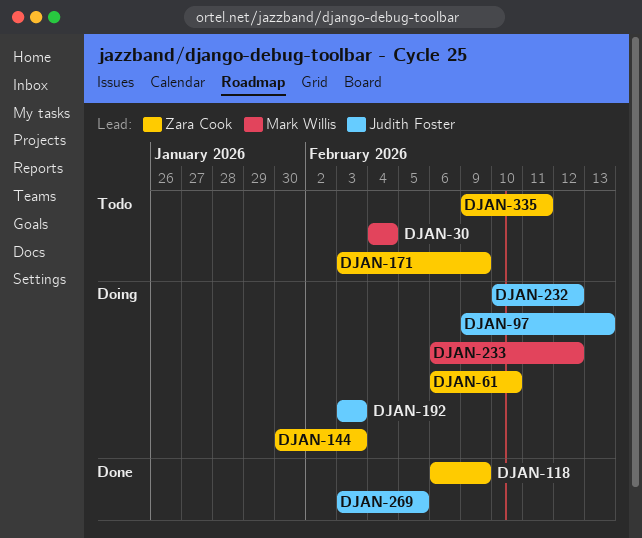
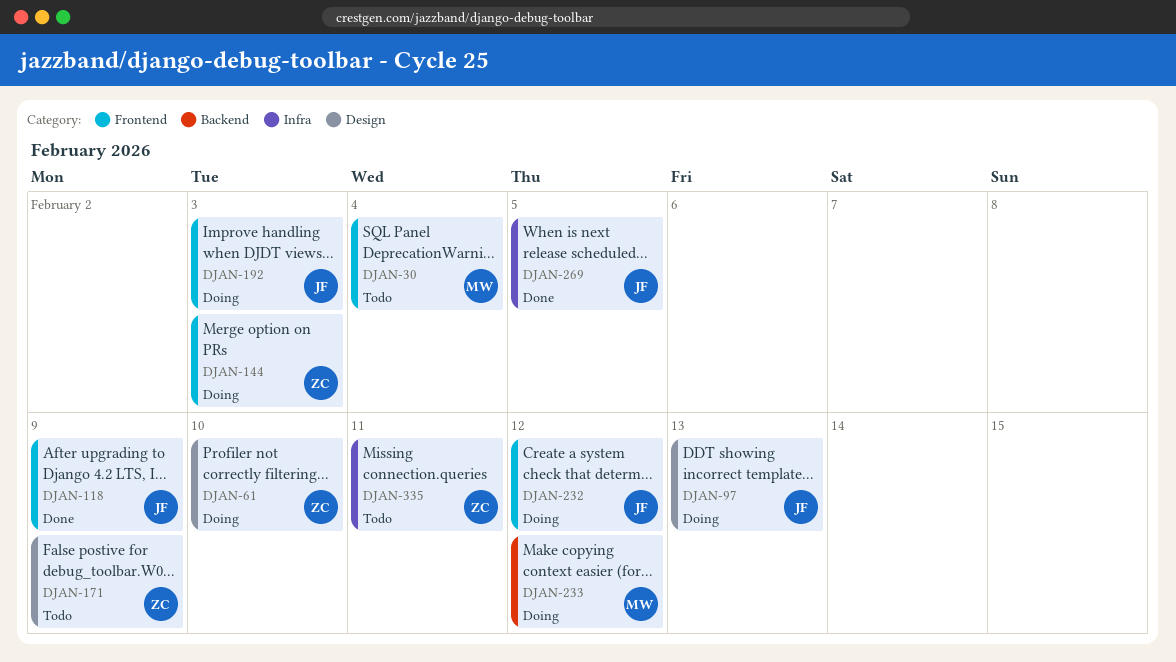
DJAN-118, owner: Zara Cook -> Judith Foster

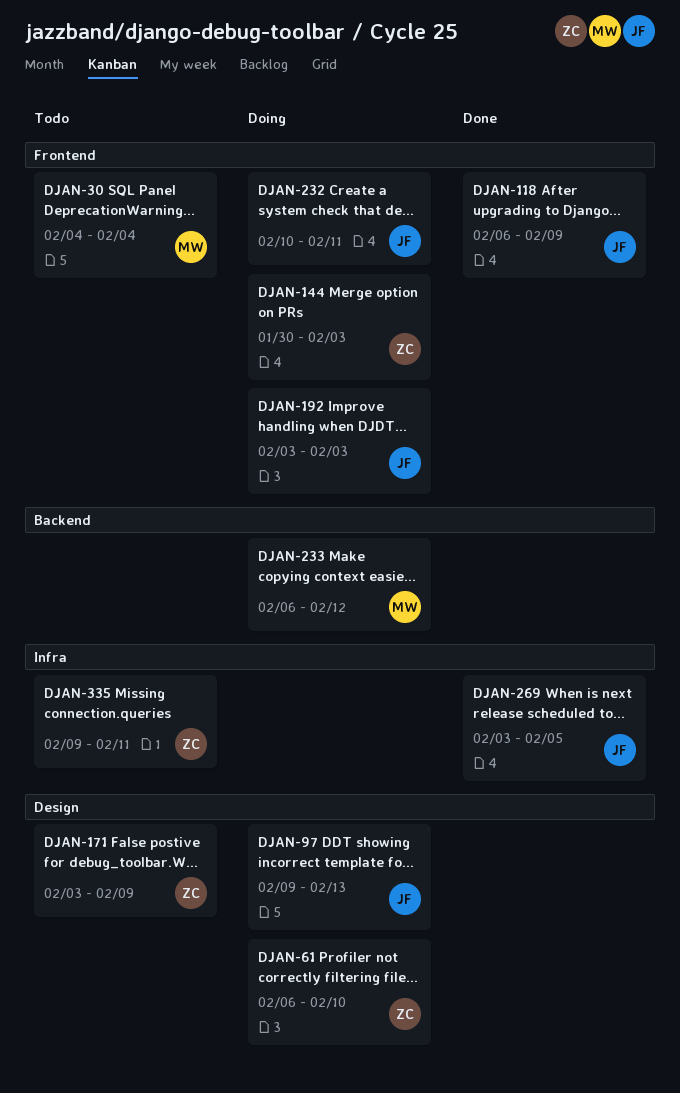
DJAN-232, due: Feb 12 -> Feb 11

